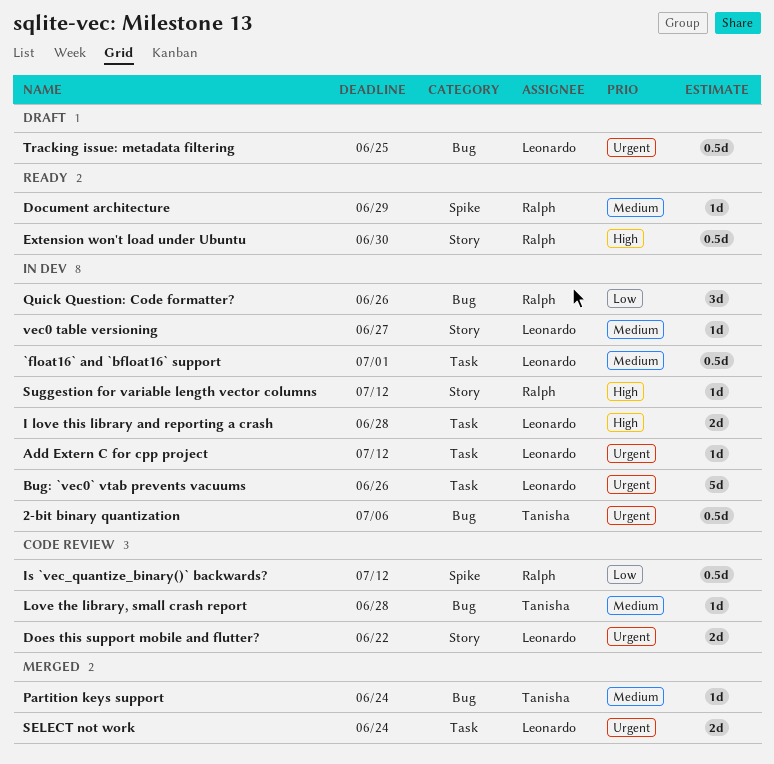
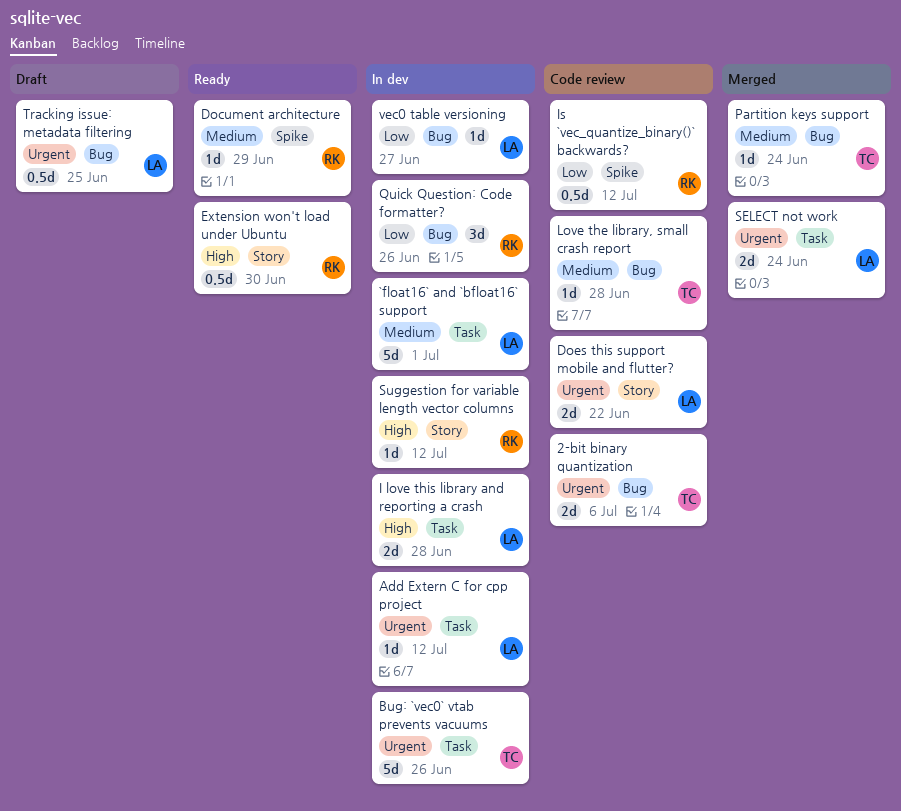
2-bit binary quantization, status: In dev -> Code review
2-bit binary quantization, estimate: 0.5d -> 2d
`float16` and `bfloat16` support, estimate: 0.5d -> 5d
Bug: `vec0` vtab prevents vacuums, owner: Leonardo -> Tanisha
vec0 table versioning, priority: Medium -> Low
vec0 table versioning, label: Story -> Bug

